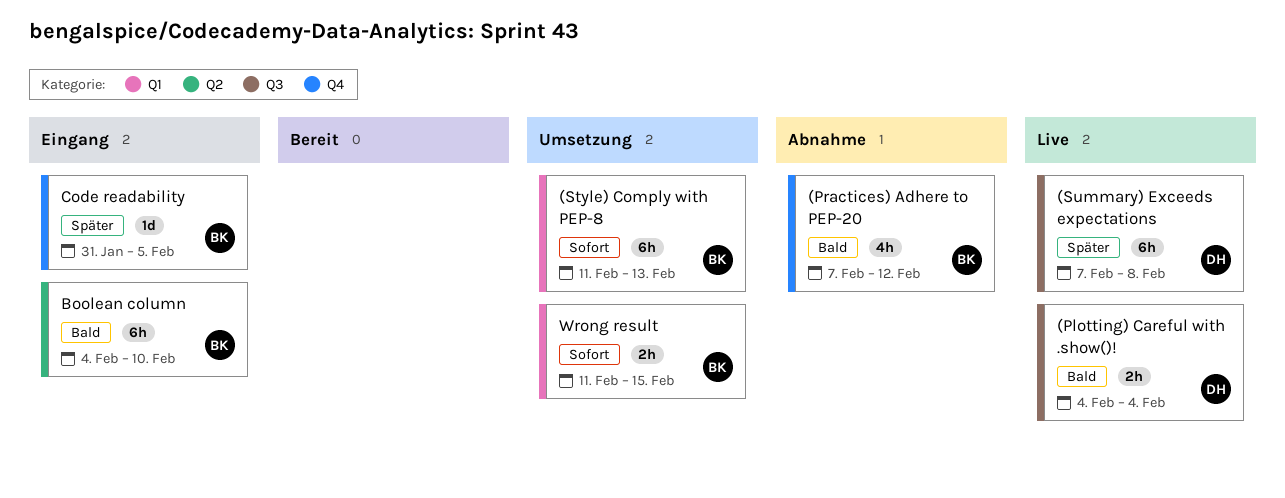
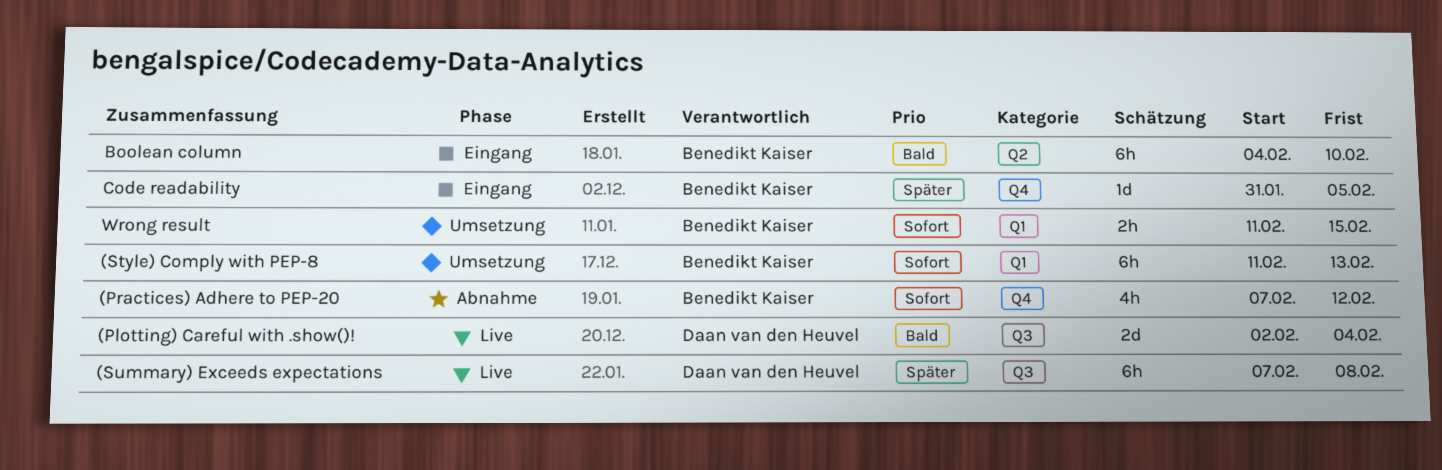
(Plotting) Careful with .show()!, estimate: 2h -> 2d
(Plotting) Careful with .show()!, start: Feb 4 -> Feb 2
(Practices) Adhere to PEP-20, priority: Bald -> Sofort

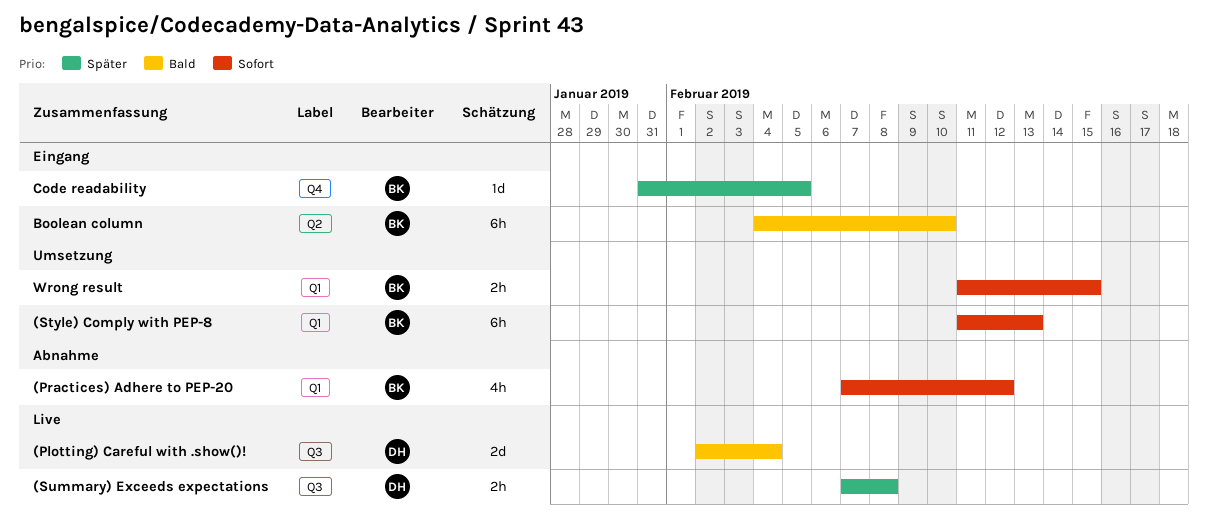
(Practices) Adhere to PEP-20, label: Q4 -> Q1
(Summary) Exceeds expectations, estimate: 6h -> 2h

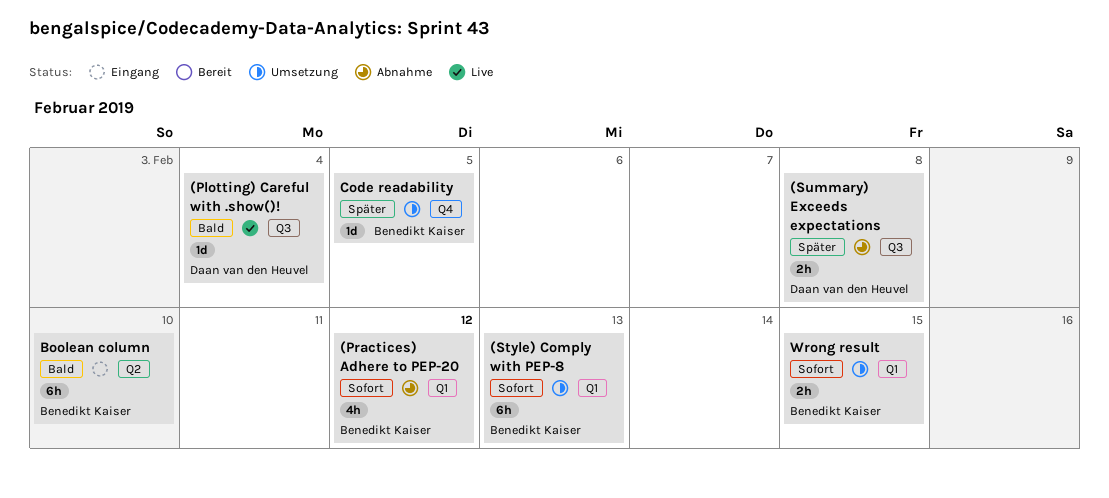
(Plotting) Careful with .show()!, estimate: 2d -> 1d
(Summary) Exceeds expectations, status: Live -> Abnahme
Code readability, status: Eingang -> Umsetzung

